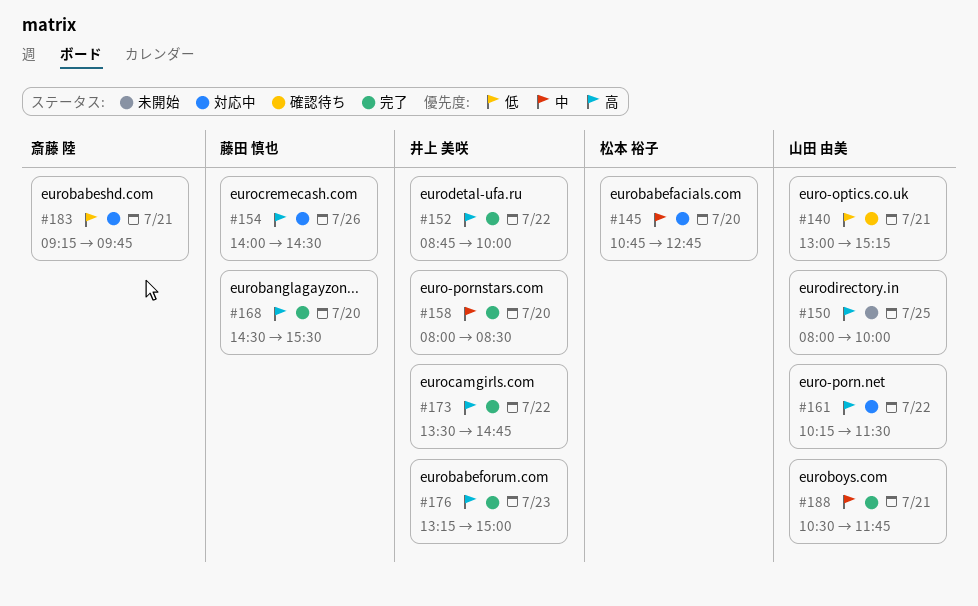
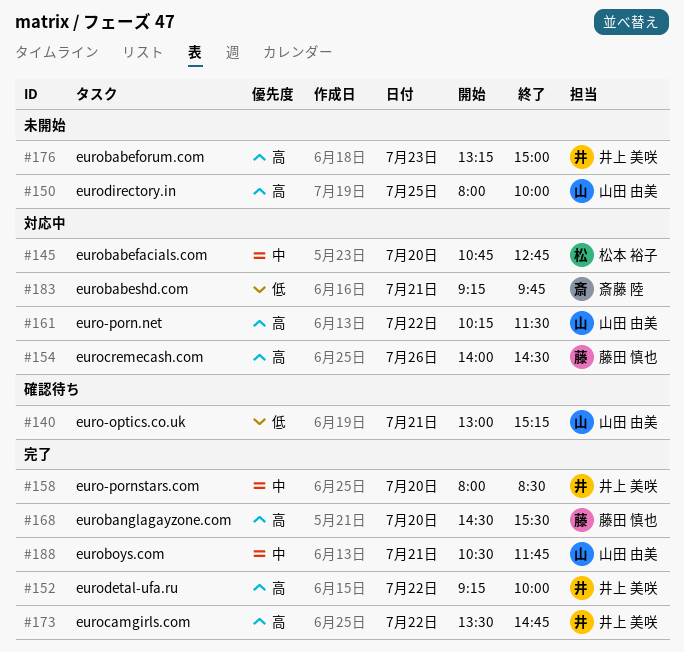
#152, begins: 08:45 -> 09:15
#176, status: 完了 -> 未開始

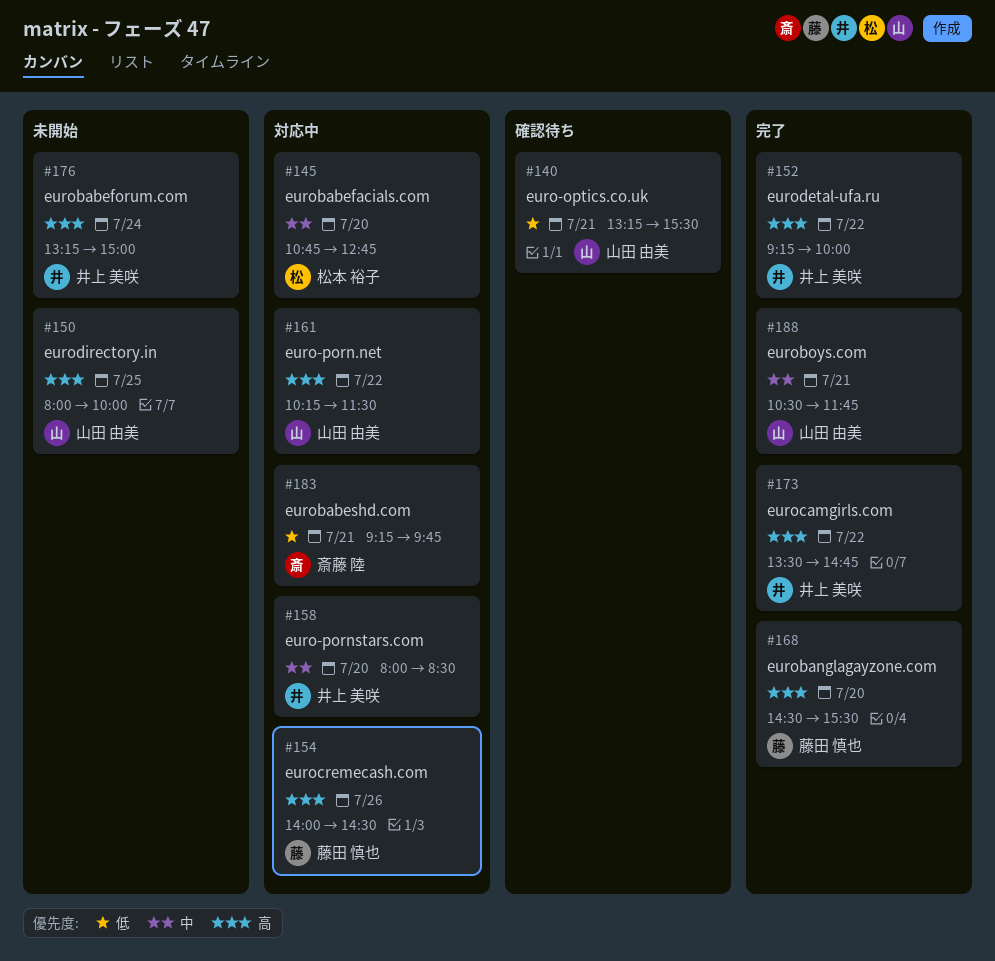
#140, begins: 13:00 -> 13:15
#140, ends: 15:15 -> 15:30
#158, status: 完了 -> 対応中
#176, day: Jul 23 -> Jul 24

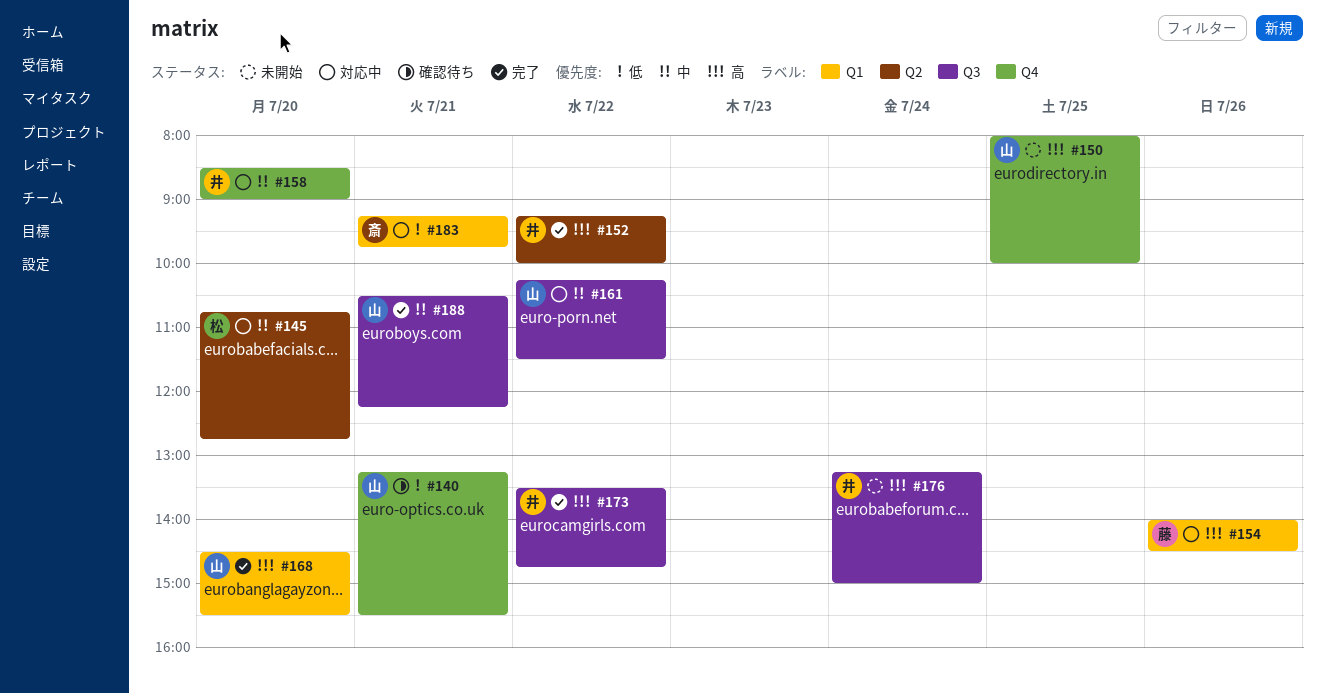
#158, begins: 08:00 -> 08:30
#158, ends: 08:30 -> 09:00
#161, priority: 高 -> 中
#168, owner: 藤田 慎也 -> 山田 由美
#188, ends: 11:45 -> 12:15

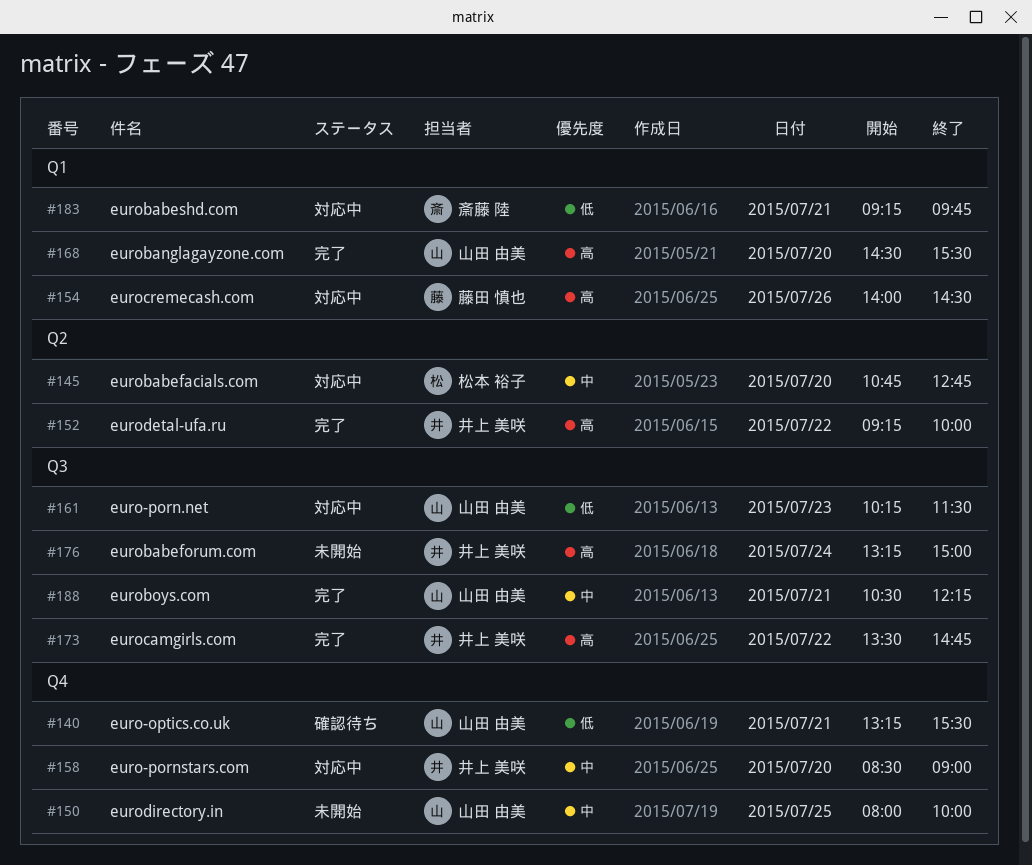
#150, priority: 高 -> 中
#161, priority: 中 -> 低
#161, day: Jul 22 -> Jul 23

